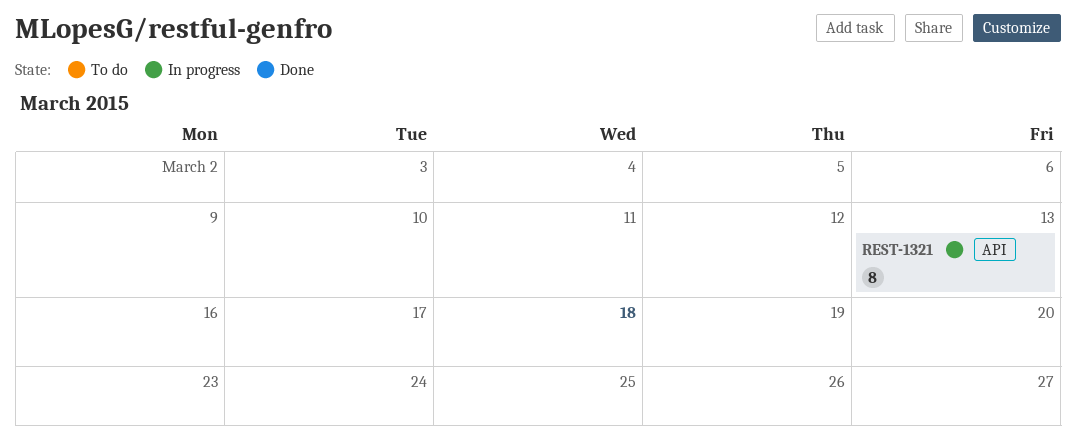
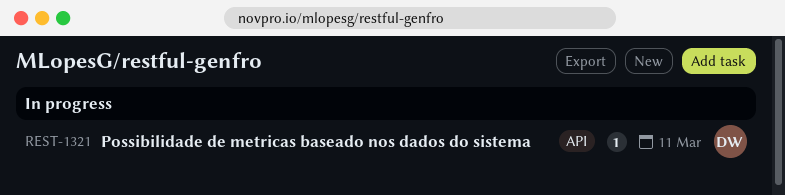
REST-1321, estimate: 8 -> 1
REST-1321, due: Mar 13 -> Mar 11

